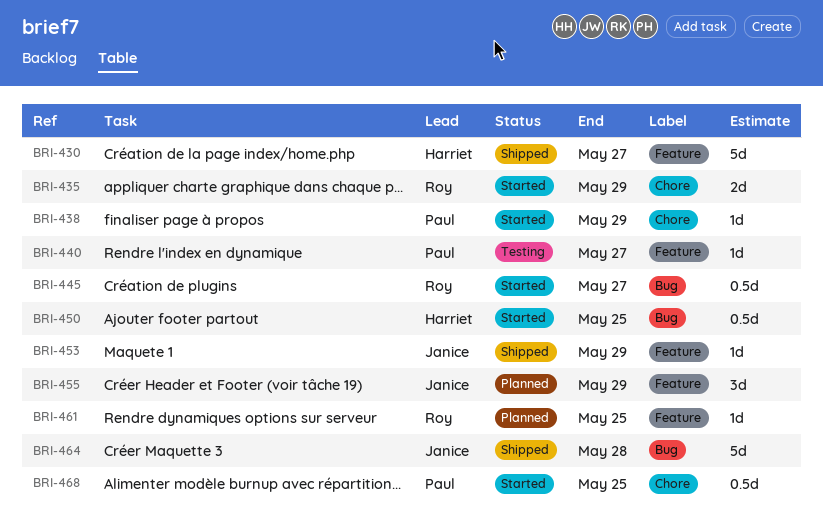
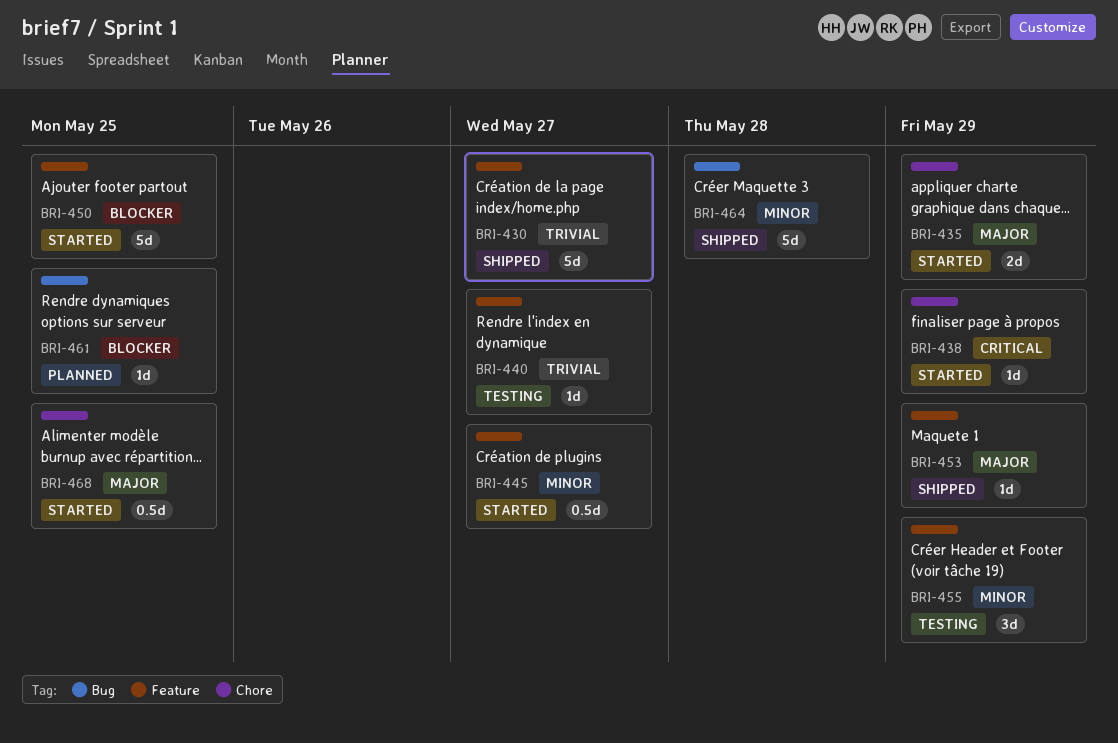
BRI-445, label: Bug -> Feature
BRI-450, label: Bug -> Feature
BRI-450, estimate: 0.5d -> 5d
BRI-455, status: Planned -> Testing
BRI-461, label: Feature -> Bug

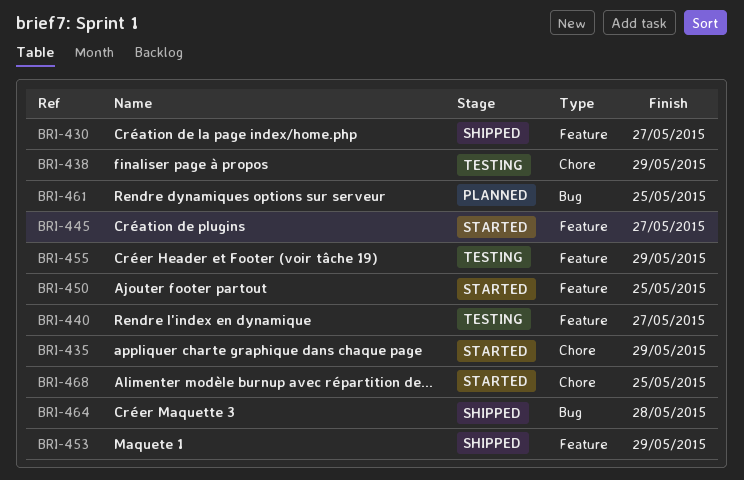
BRI-438, status: Started -> Testing

